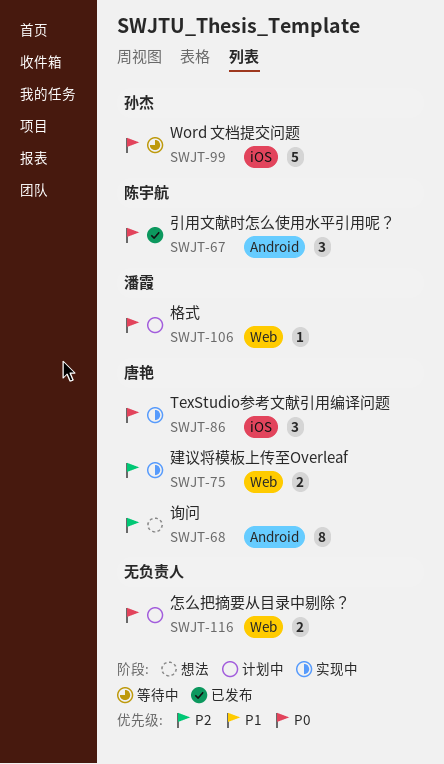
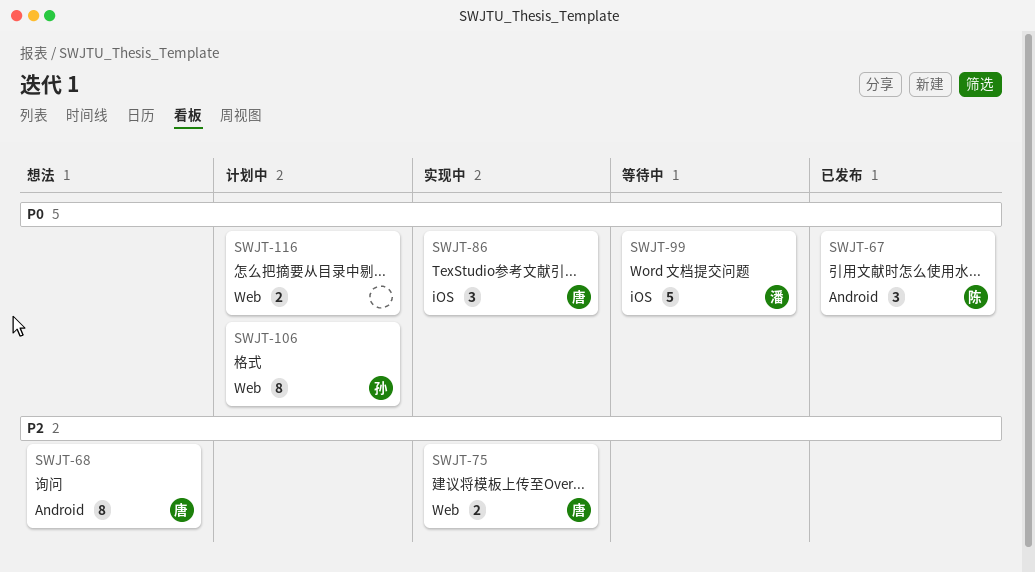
SWJT-99, owner: 孙杰 -> 潘霞
SWJT-106, owner: 潘霞 -> 孙杰
SWJT-106, estimate: 1 -> 8

